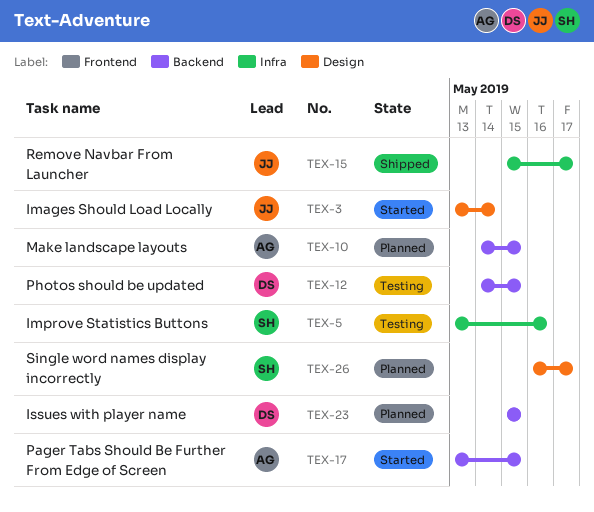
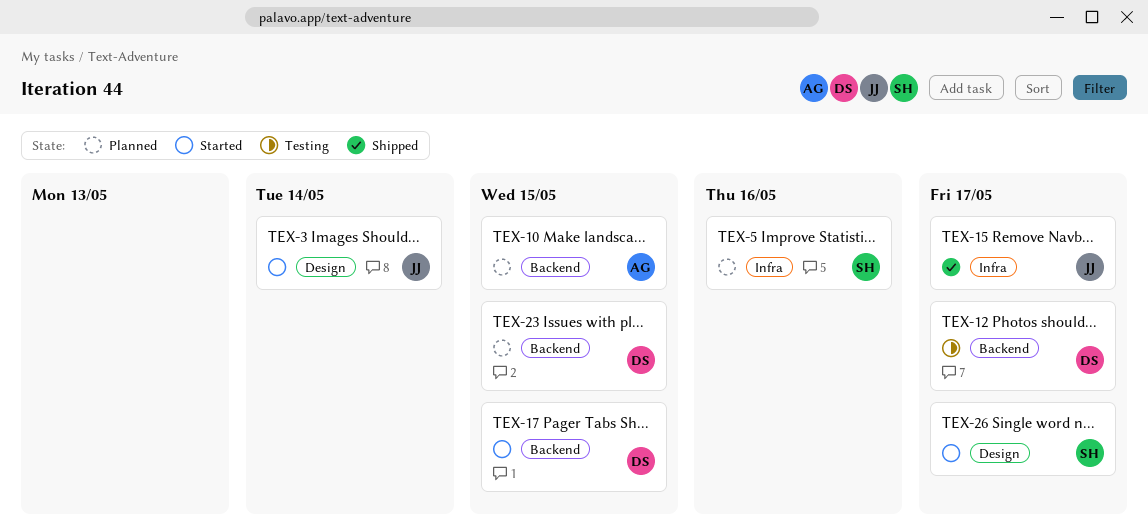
TEX-5, status: Testing -> Planned
TEX-12, due: May 15 -> May 17
TEX-17, owner: AG -> DS
TEX-26, status: Planned -> Started

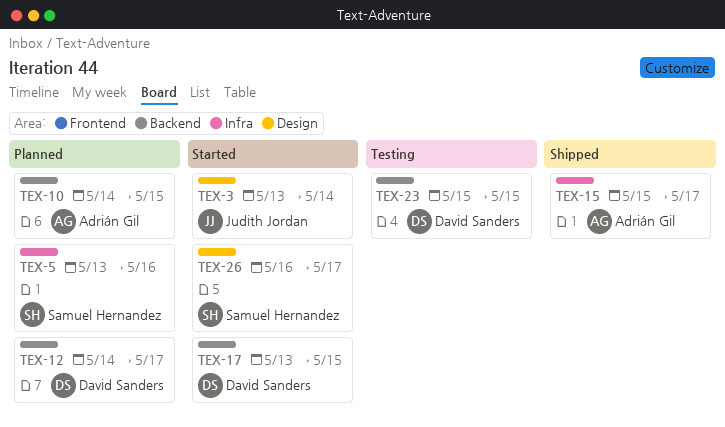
TEX-12, status: Testing -> Planned
TEX-15, owner: Judith Jordan -> Adrián Gil
TEX-23, status: Planned -> Testing

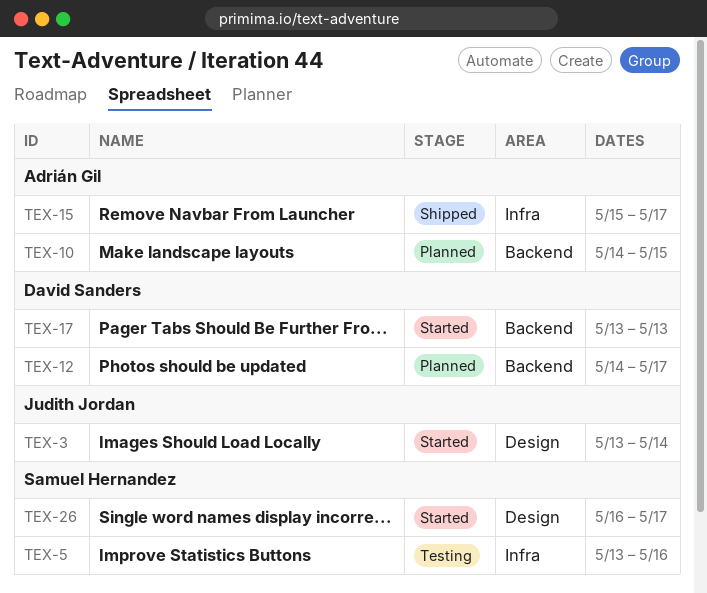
TEX-5, status: Planned -> Testing
TEX-17, due: May 15 -> May 13
TEX-23: present -> none

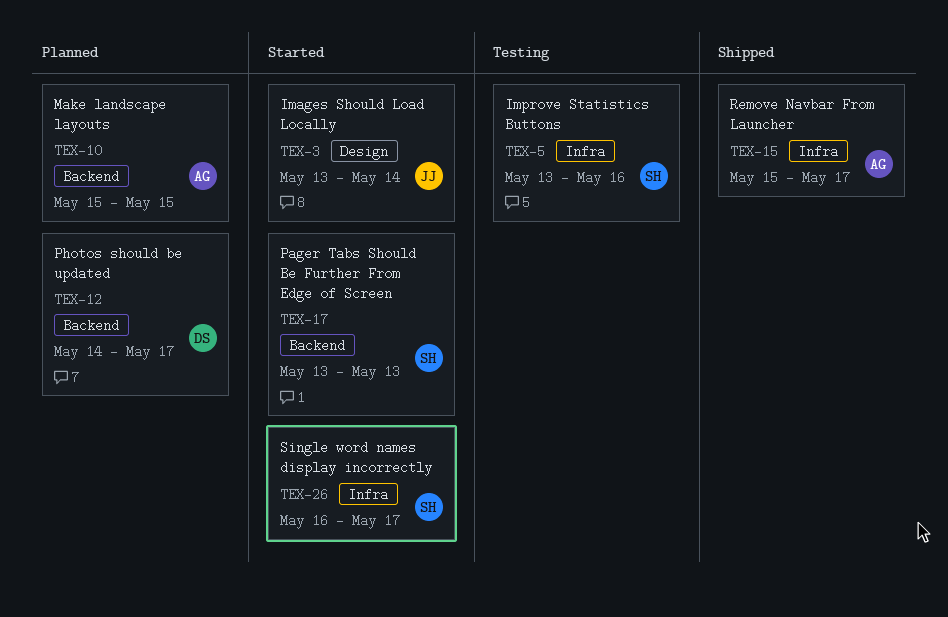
TEX-10, start: May 14 -> May 15
TEX-17, owner: David Sanders -> Samuel Hernandez
TEX-26, label: Design -> Infra

